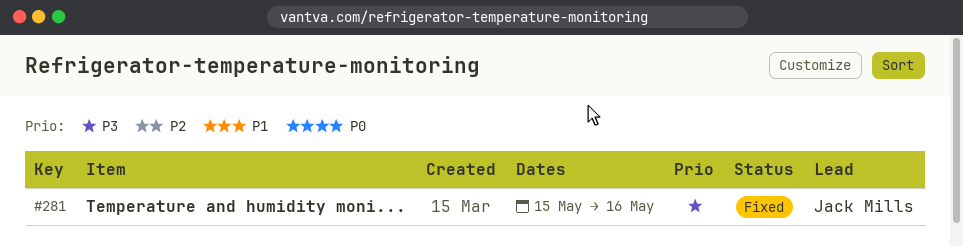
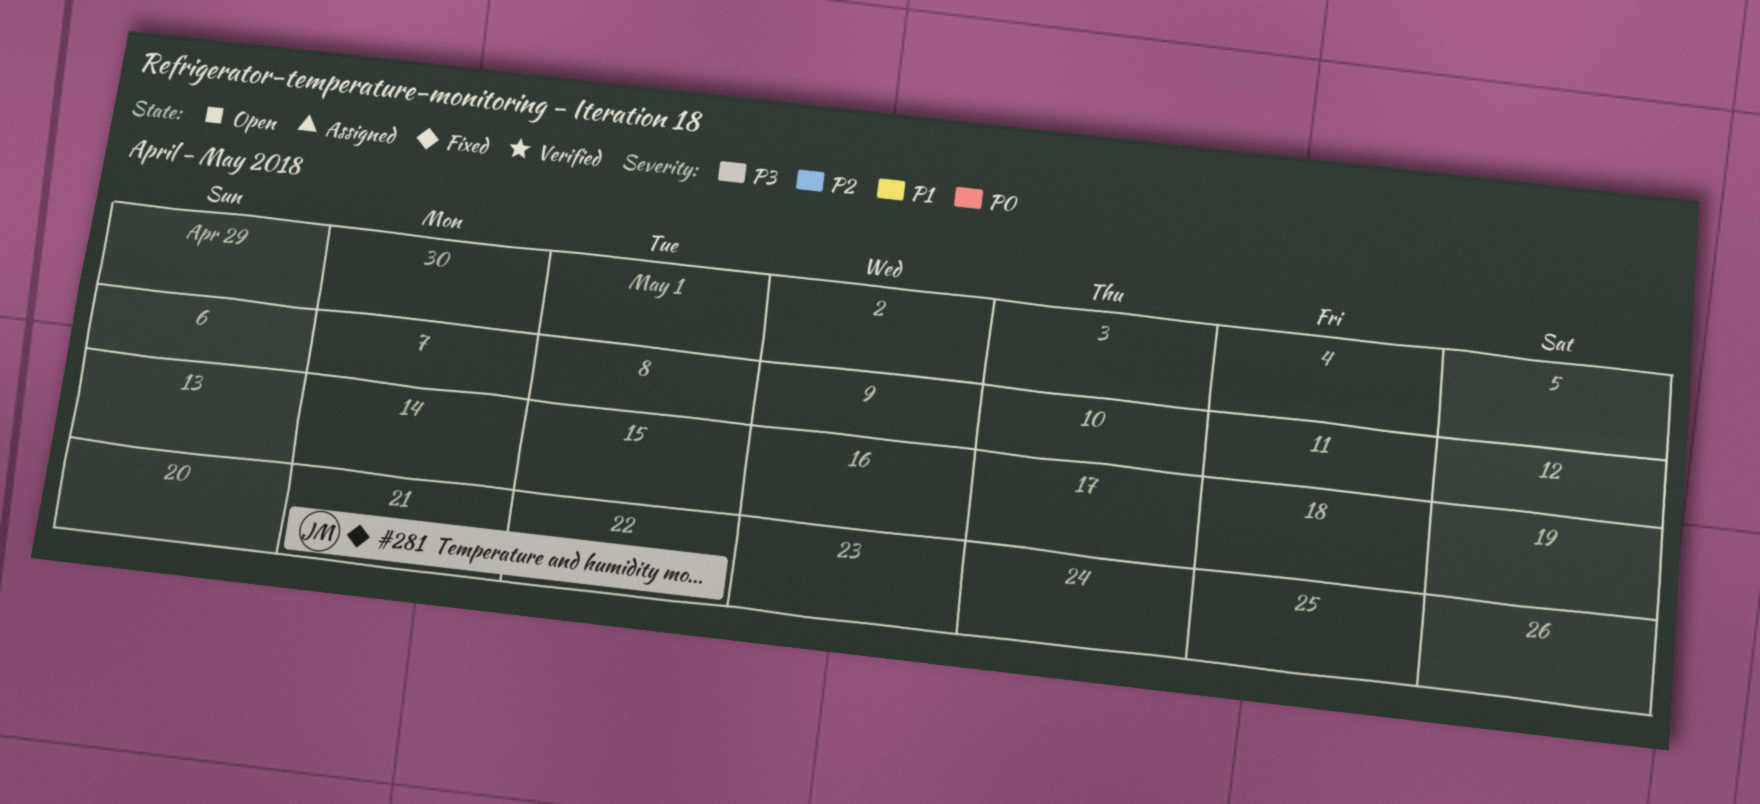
#281, start: May 15 -> May 21
#281, due: May 16 -> May 22

